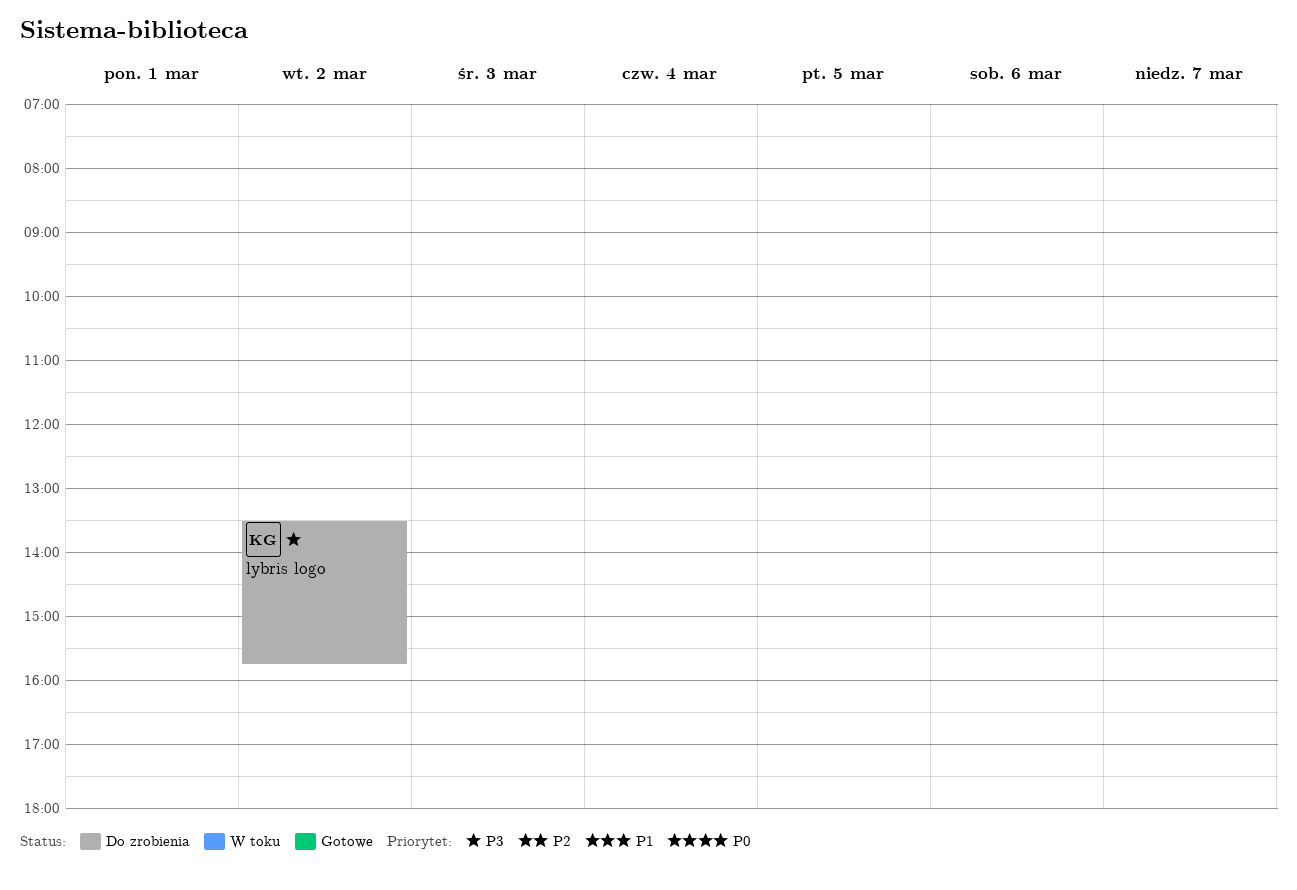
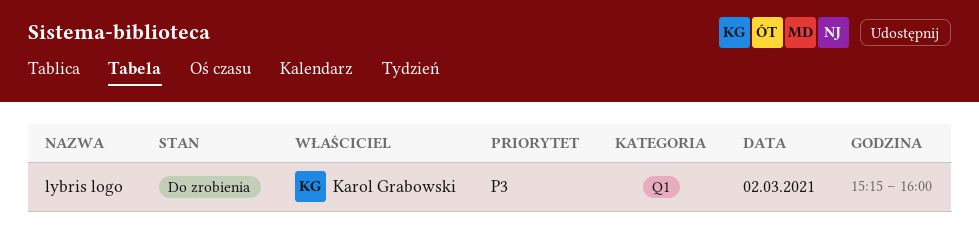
lybris logo, begins: 13:30 -> 15:15
lybris logo, ends: 15:45 -> 16:00

